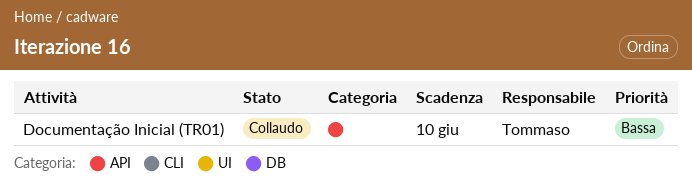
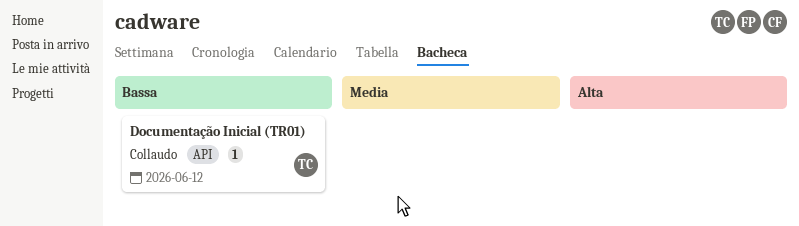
Documentação Inicial (TR01), due: Jun 10 -> Jun 12

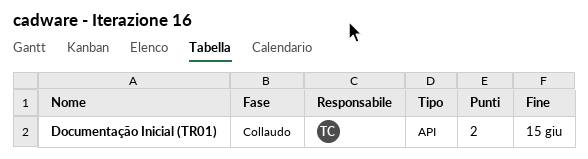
Documentação Inicial (TR01), estimate: 1 -> 2
Documentação Inicial (TR01), due: Jun 12 -> Jun 15

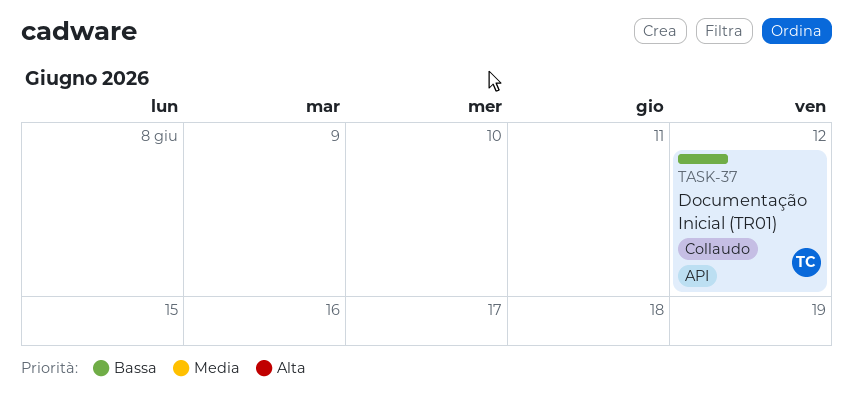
Documentação Inicial (TR01), due: Jun 15 -> Jun 12

